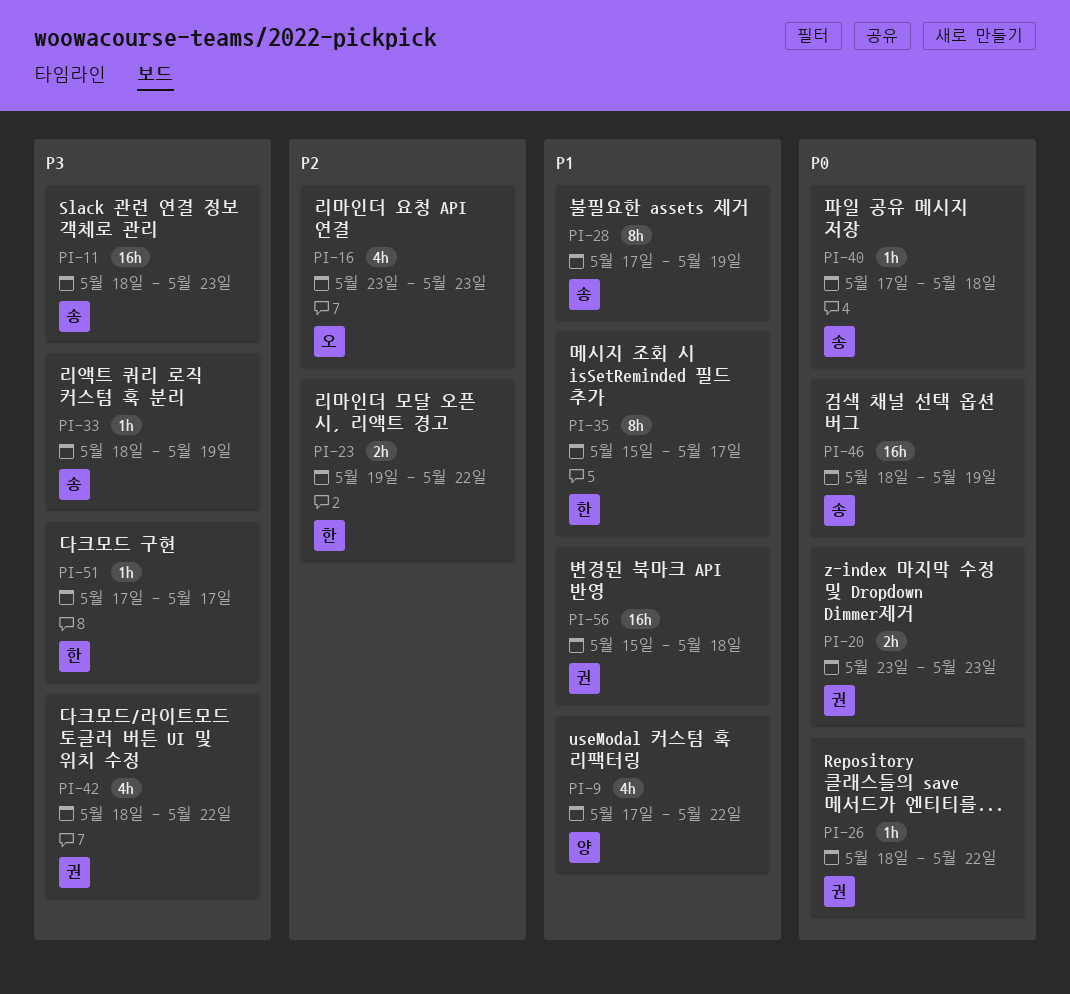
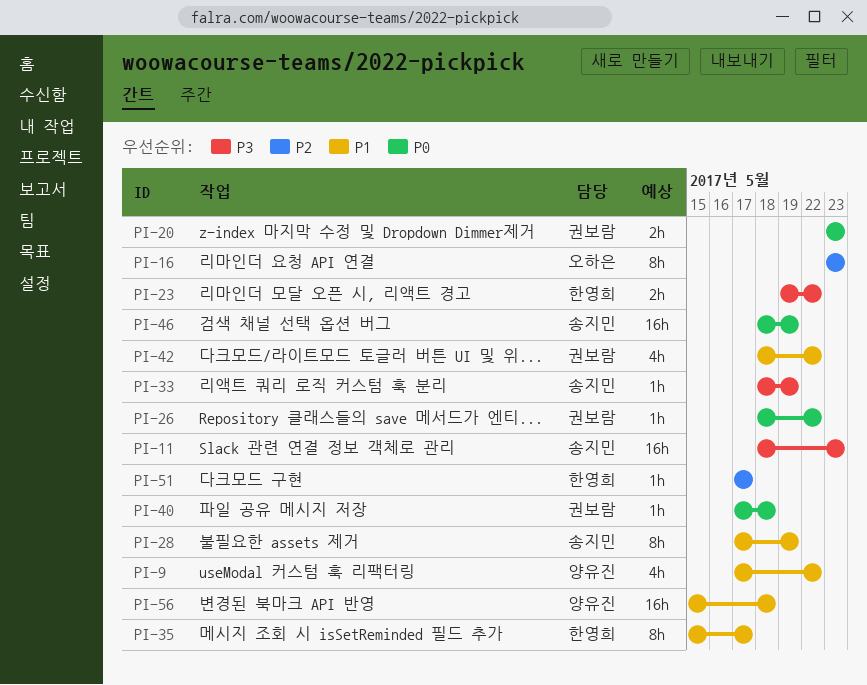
PI-16, estimate: 4h -> 8h
PI-23, priority: P2 -> P3
PI-40, owner: 송지민 -> 권보람
PI-42, priority: P3 -> P1
PI-51, priority: P3 -> P2
PI-56, owner: 권보람 -> 양유진

